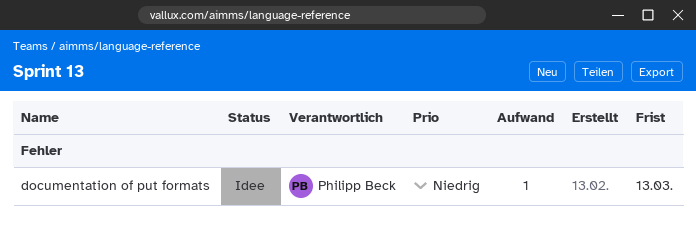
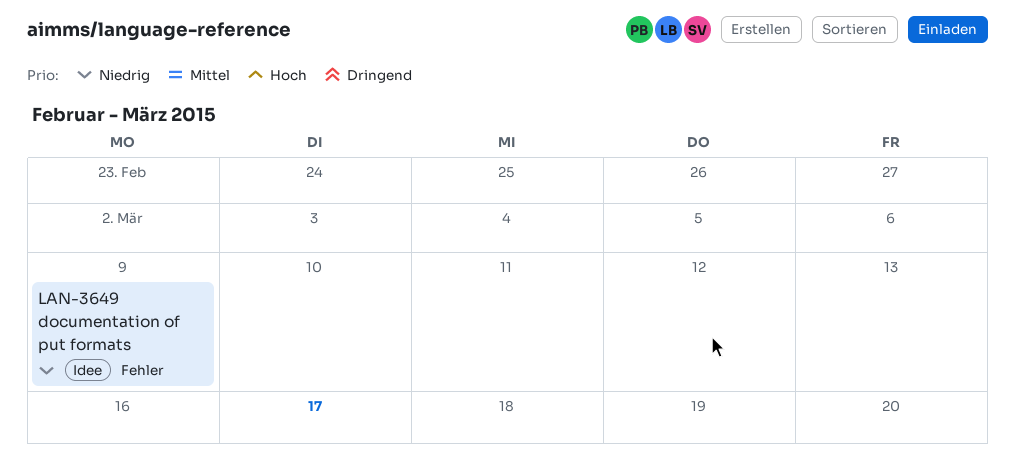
documentation of put formats, due: Mar 13 -> Mar 9

